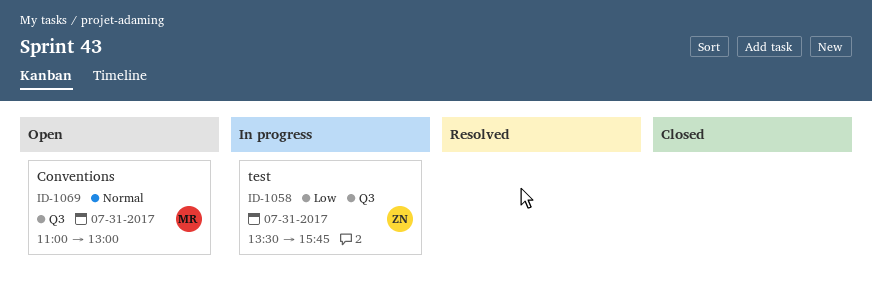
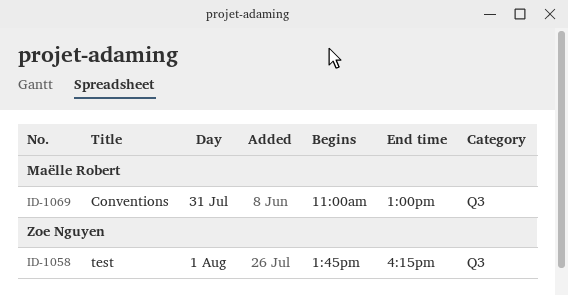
ID-1058, day: Jul 31 -> Aug 1
ID-1058, begins: 13:30 -> 13:45
ID-1058, ends: 15:45 -> 16:15

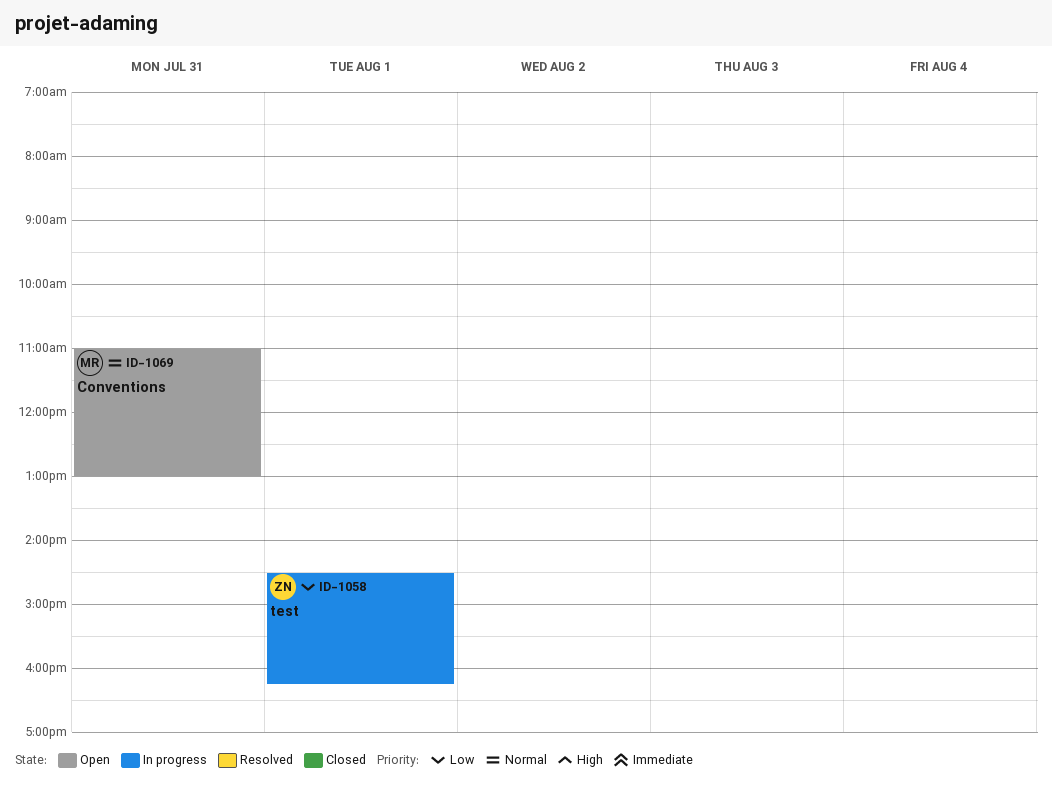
ID-1058, begins: 13:45 -> 14:30

